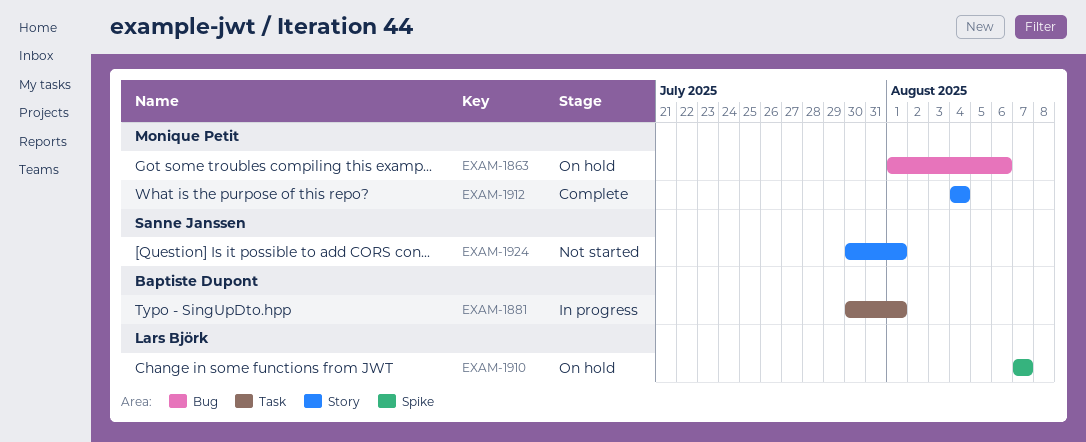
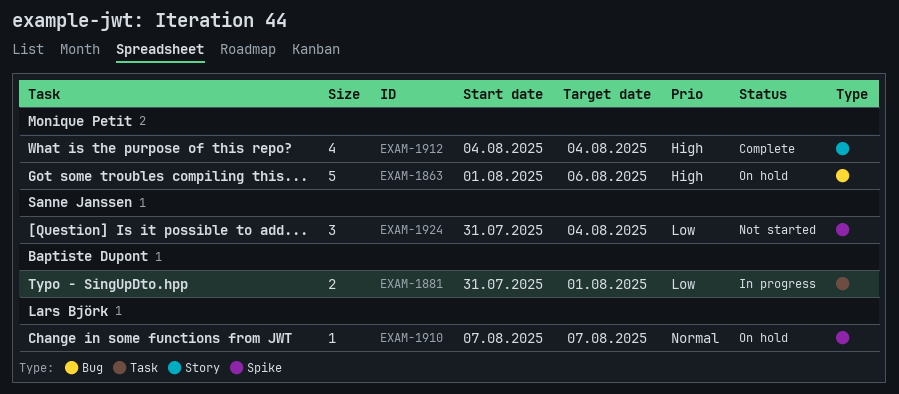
EXAM-1881, start: Jul 30 -> Jul 31
EXAM-1924, label: Story -> Spike
EXAM-1924, start: Jul 30 -> Jul 31
EXAM-1924, due: Aug 1 -> Aug 4

